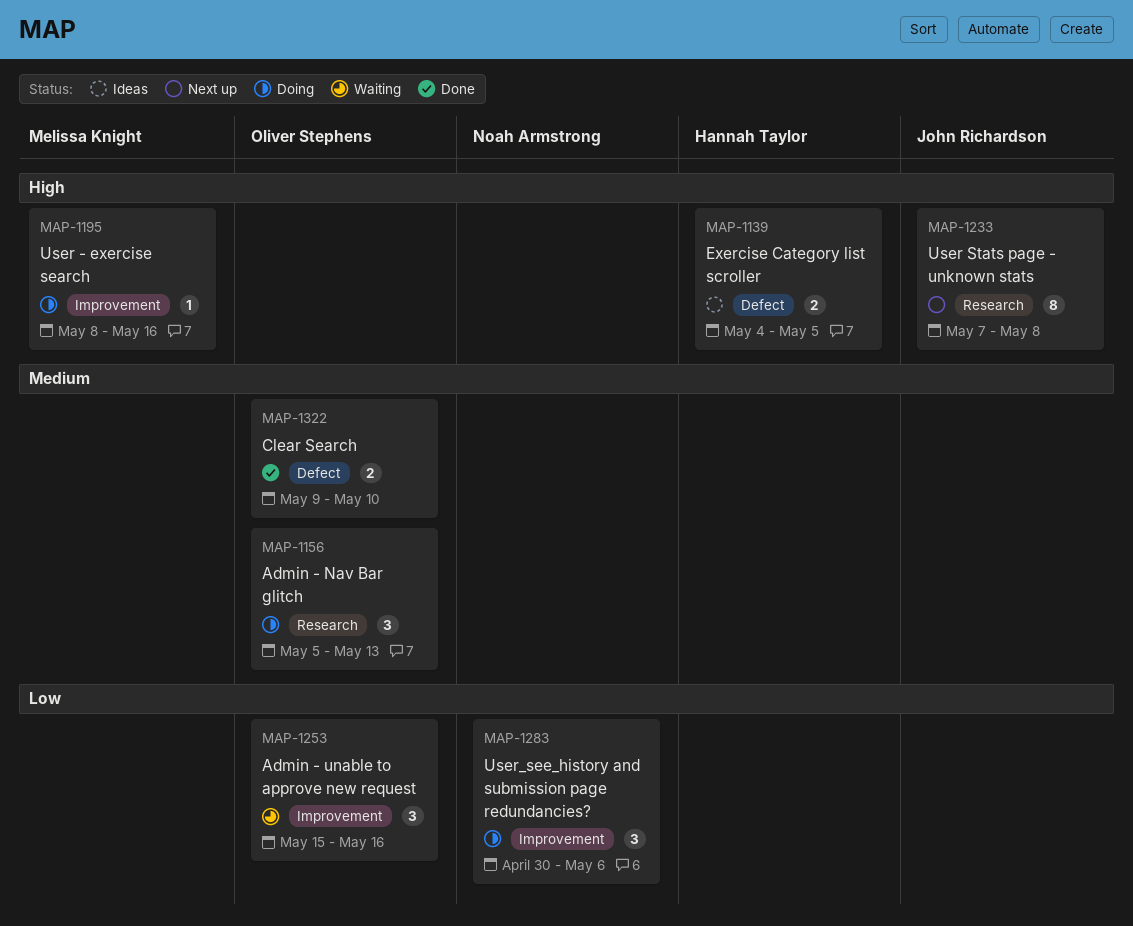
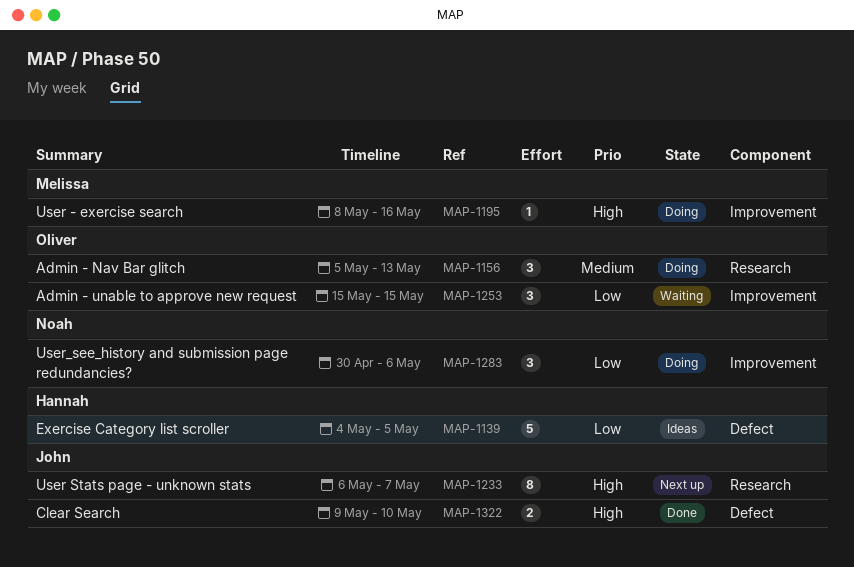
MAP-1139, priority: High -> Low
MAP-1139, estimate: 2 -> 5
MAP-1233, start: May 7 -> May 6
MAP-1233, due: May 8 -> May 7
MAP-1253, due: May 16 -> May 15
MAP-1322, owner: Oliver Stephens -> John Richardson
MAP-1322, priority: Medium -> High

